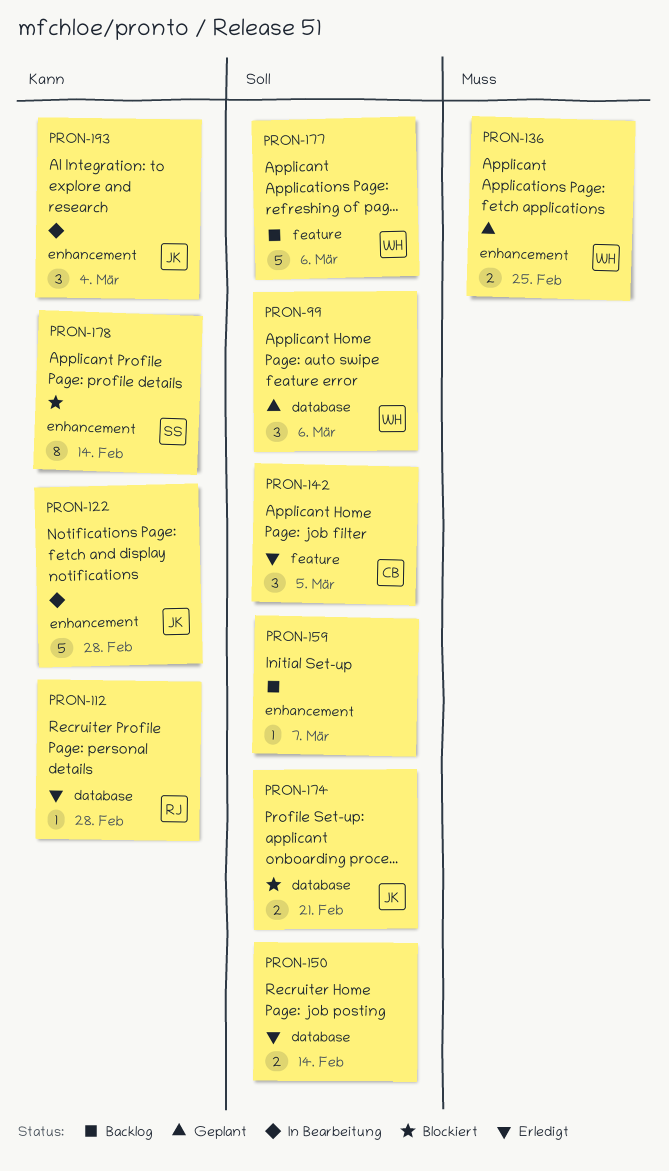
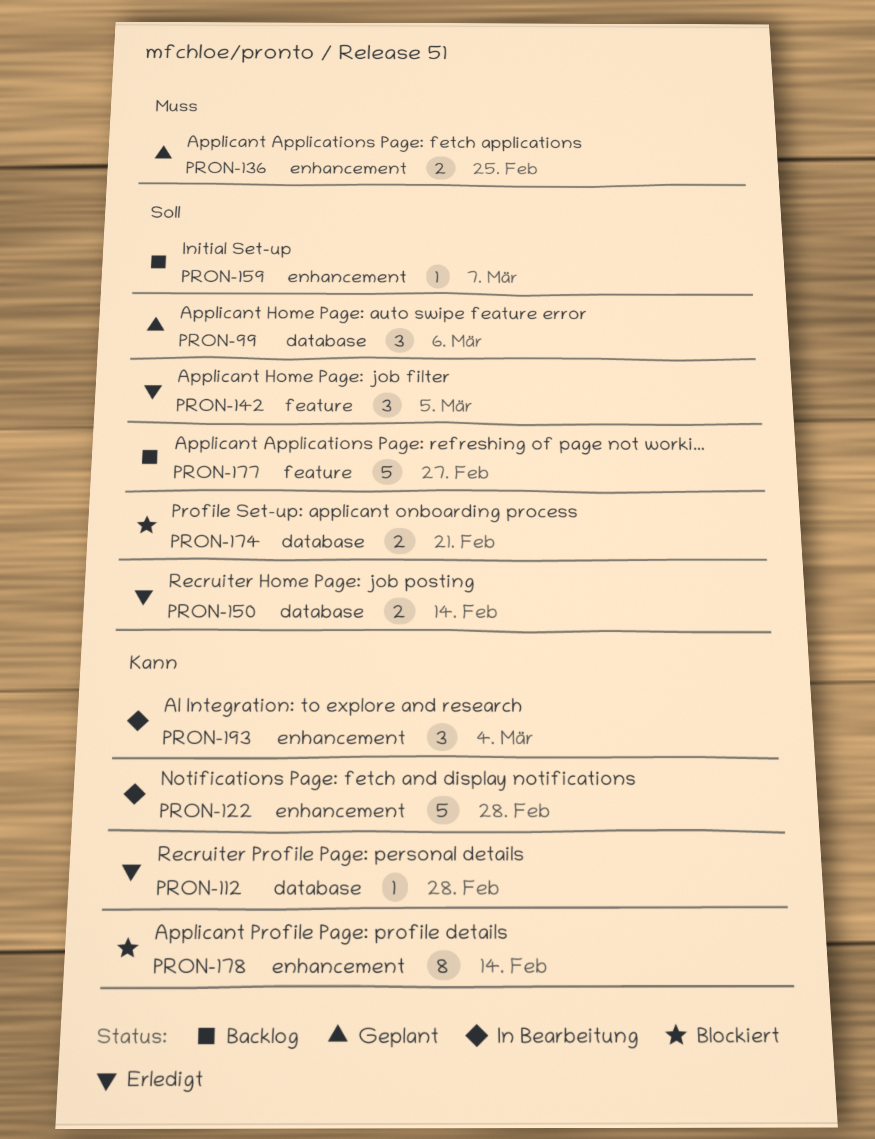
PRON-177, due: Mar 6 -> Feb 27

